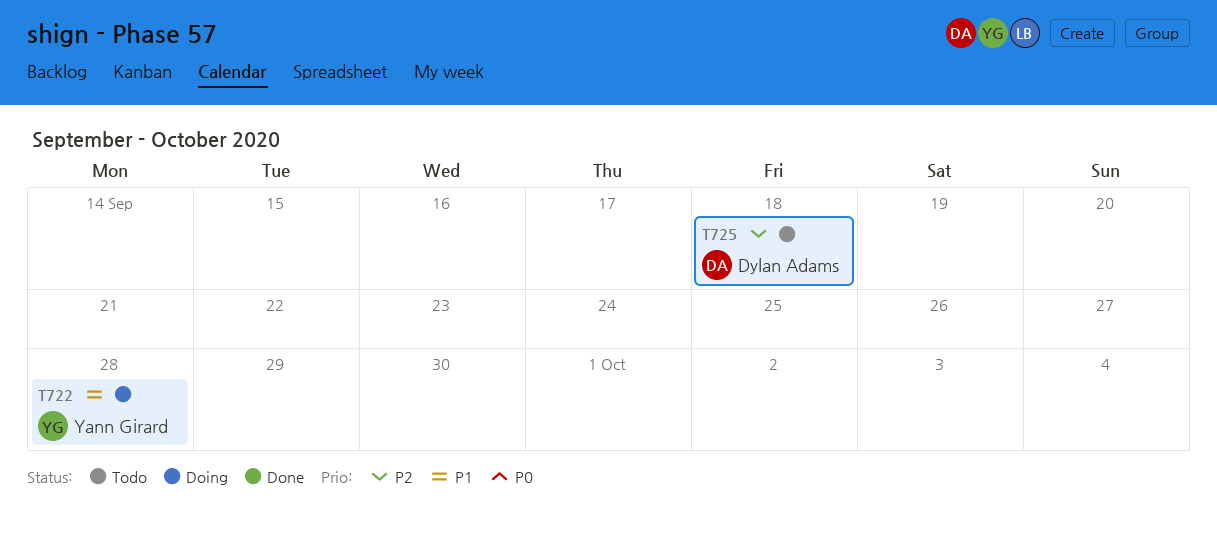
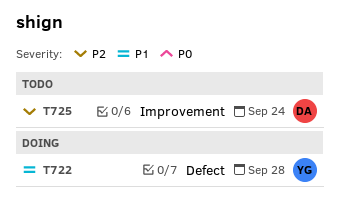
T725, due: Sep 18 -> Sep 24

